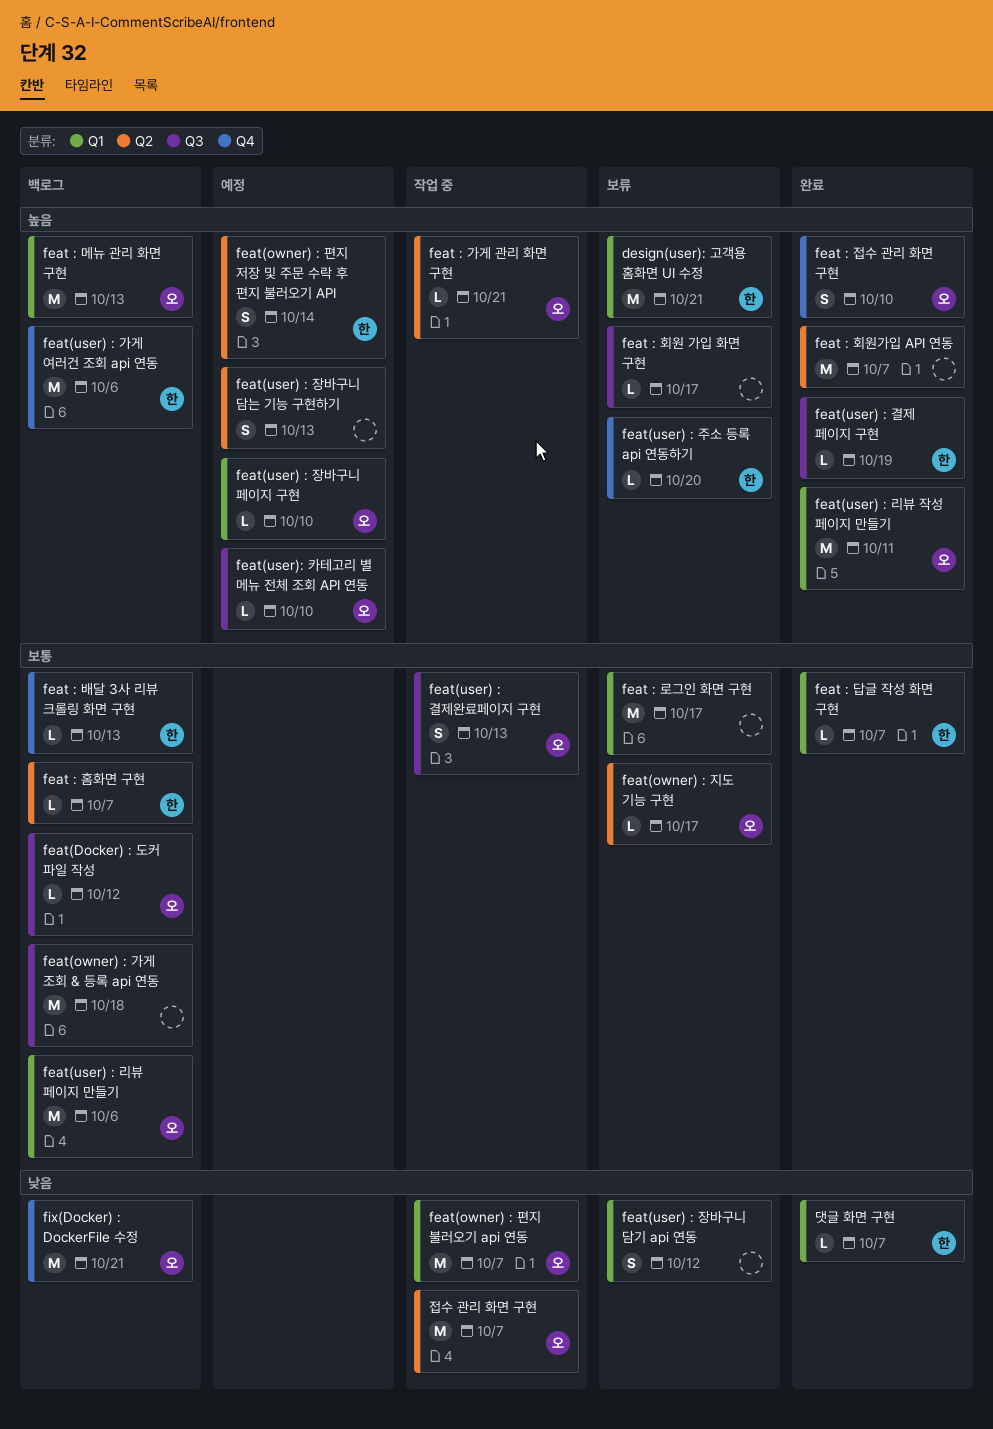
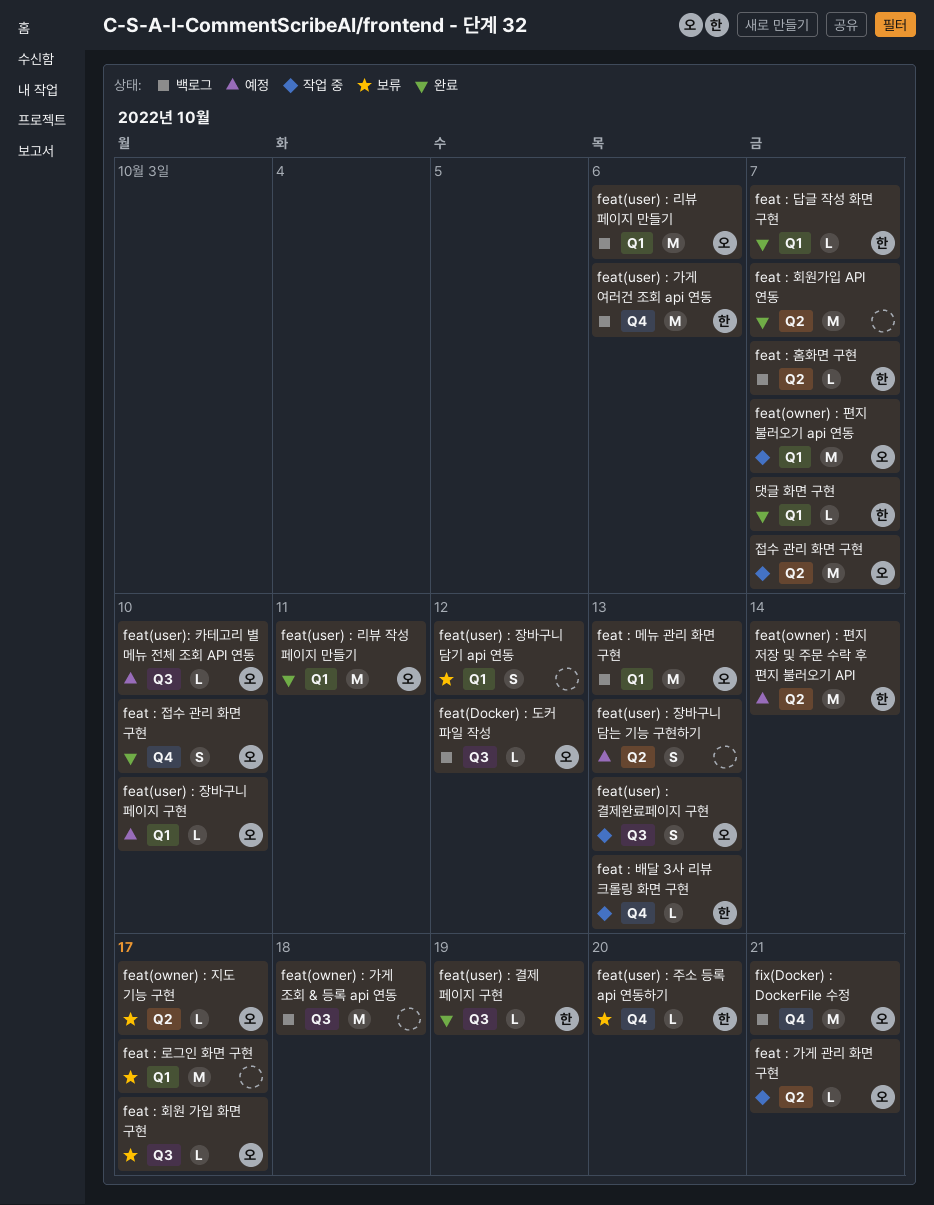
design(user): 고객용 홈화면 UI 수정: present -> none
feat : 배달 3사 리뷰 크롤링 화면 구현, status: 백로그 -> 작업 중
feat : 회원 가입 화면 구현, owner: none -> 오
feat(owner) : 편지 저장 및 주문 수락 후 편지 불러오기 API, estimate: S -> M

